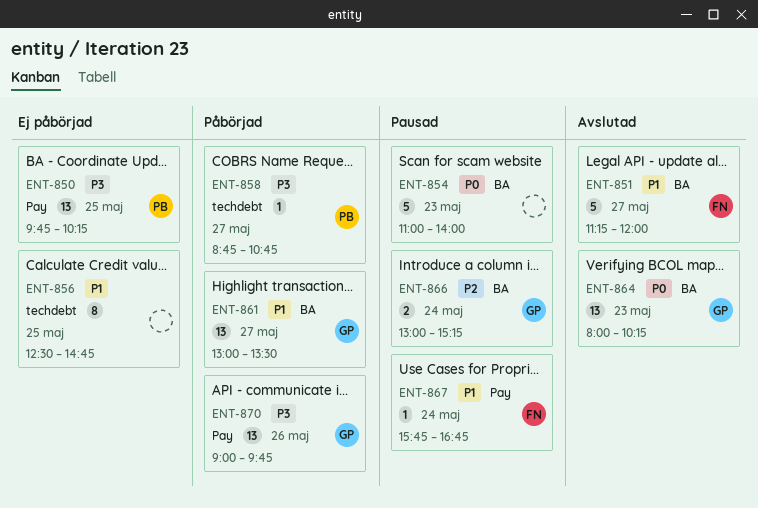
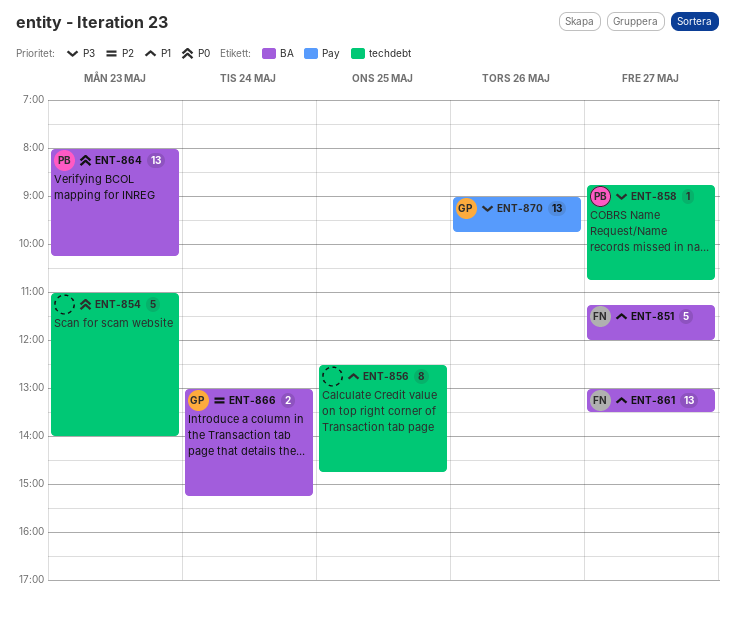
ENT-850: present -> none
ENT-854, label: BA -> techdebt
ENT-861, owner: GP -> FN
ENT-864, owner: GP -> PB
ENT-867: present -> none

